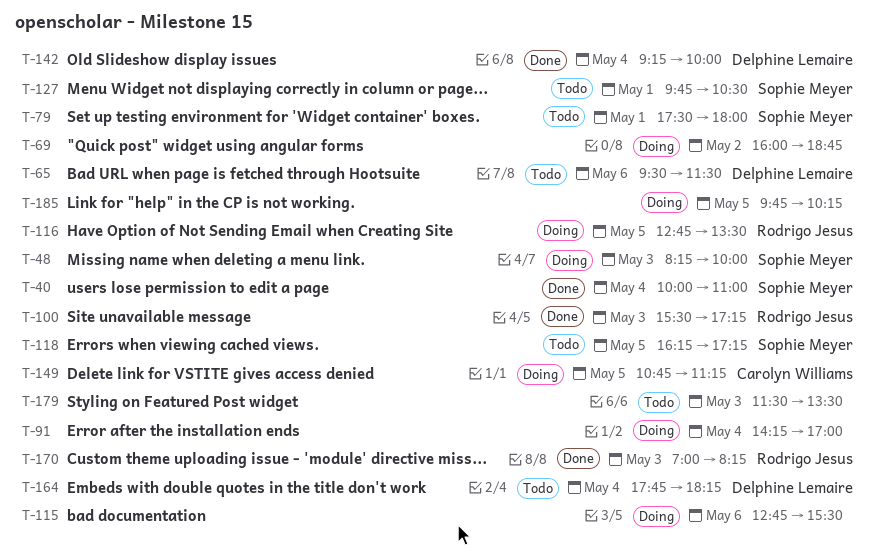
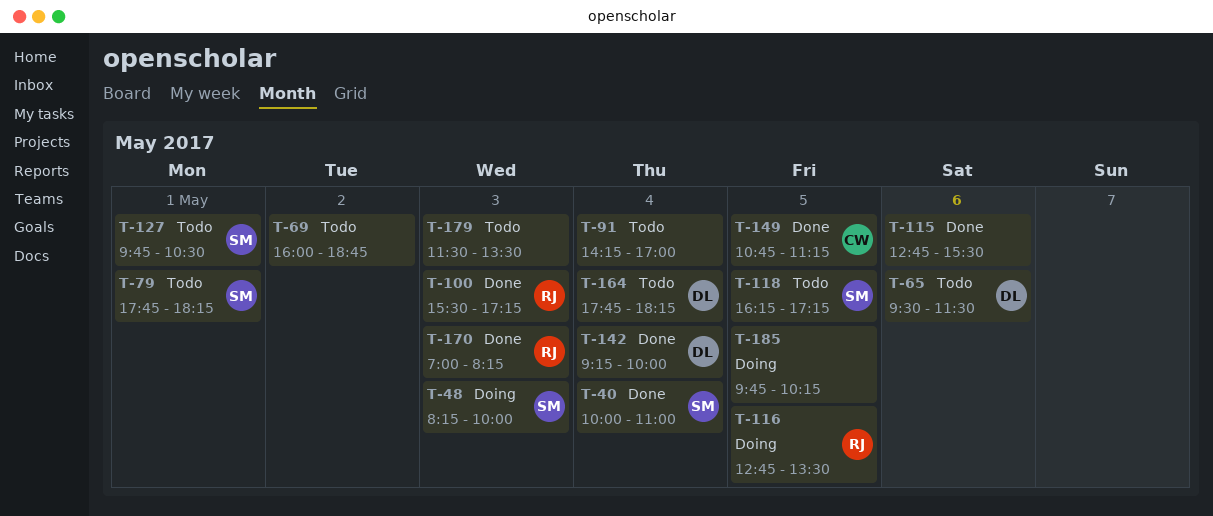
T-69, status: Doing -> Todo
T-79, begins: 17:30 -> 17:45
T-79, ends: 18:00 -> 18:15
T-91, status: Doing -> Todo
T-115, status: Doing -> Done
T-149, status: Doing -> Done

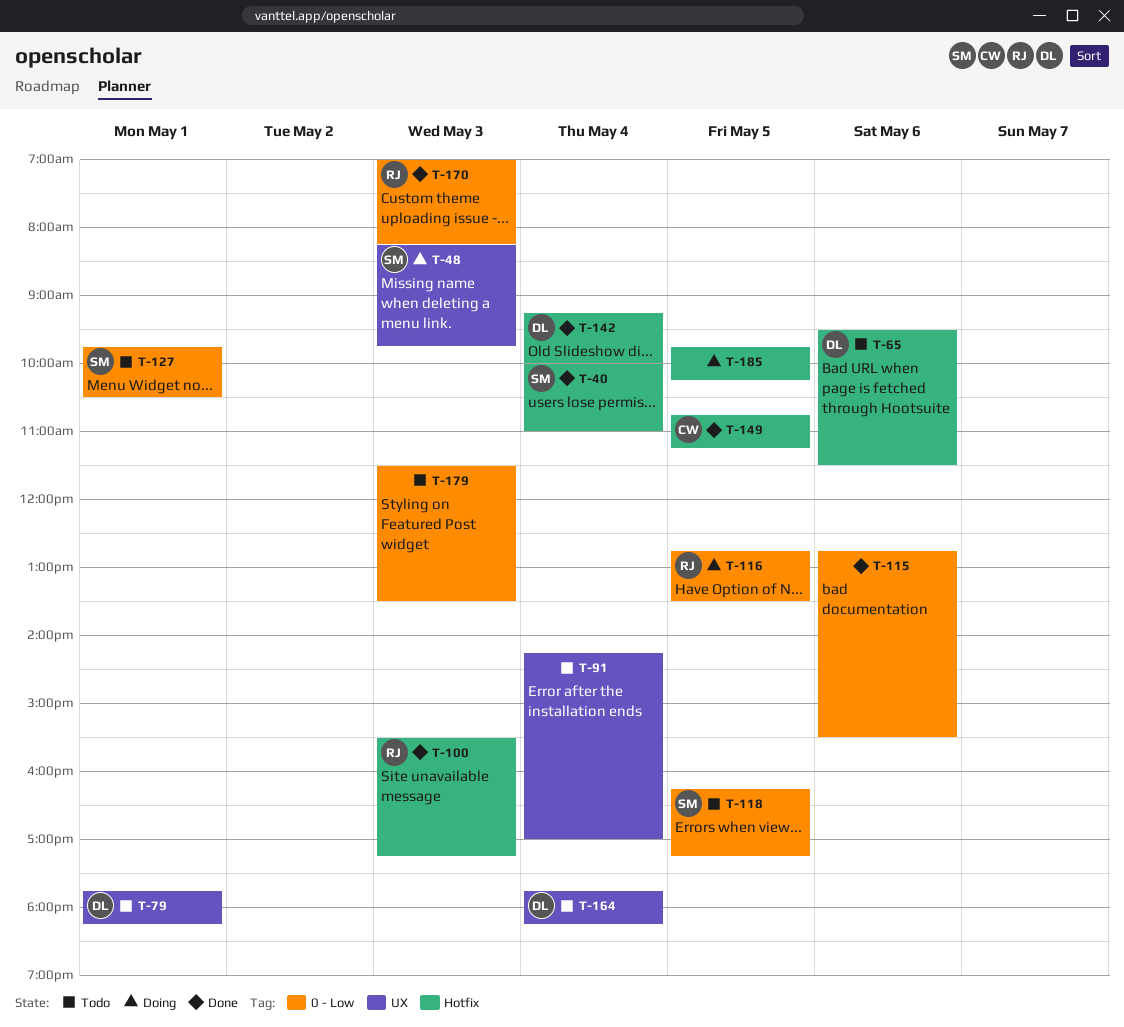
T-48, ends: 10:00 -> 09:45
T-69: present -> none
T-79, owner: SM -> DL

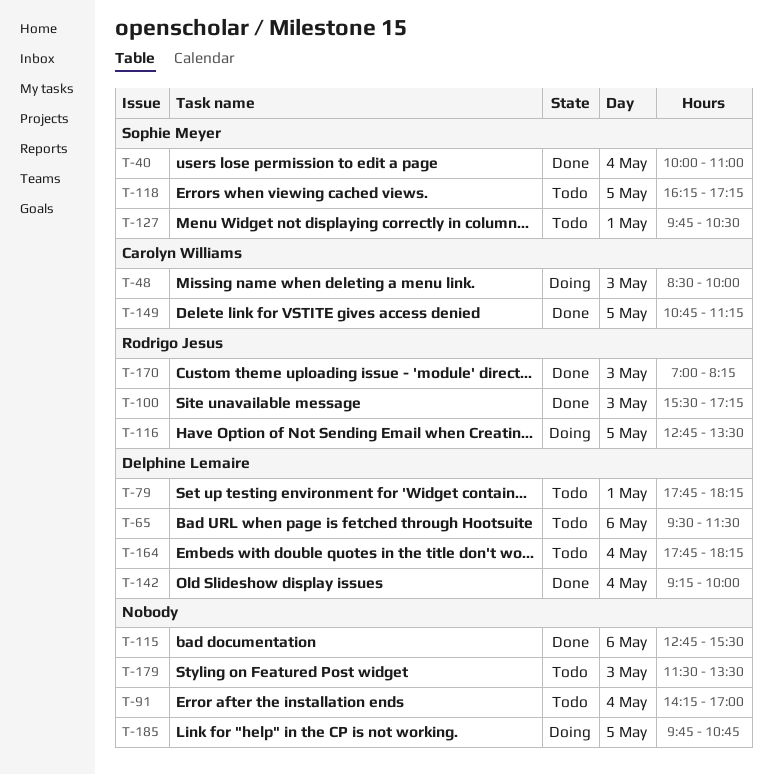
T-48, owner: Sophie Meyer -> Carolyn Williams
T-48, begins: 08:15 -> 08:30
T-48, ends: 09:45 -> 10:00
T-185, ends: 10:15 -> 10:45

